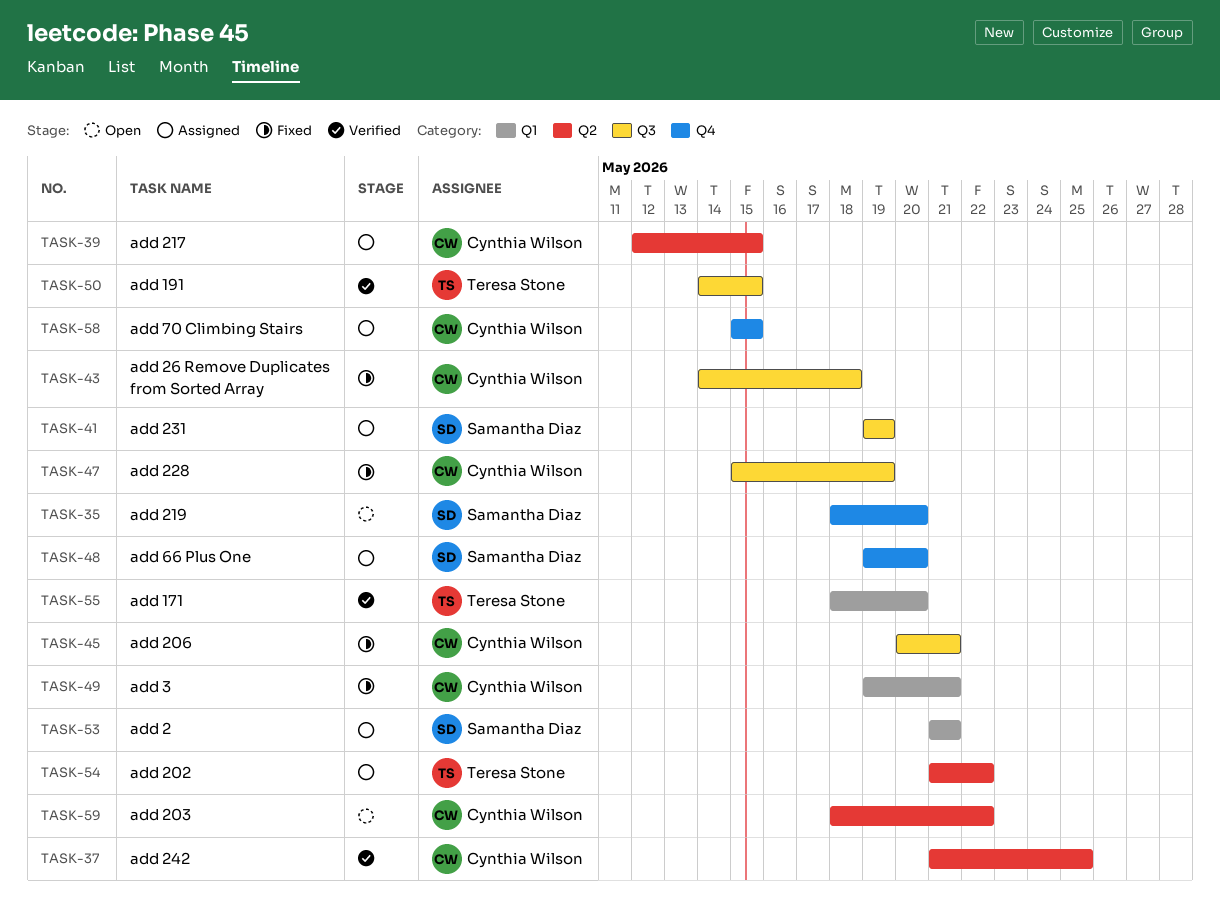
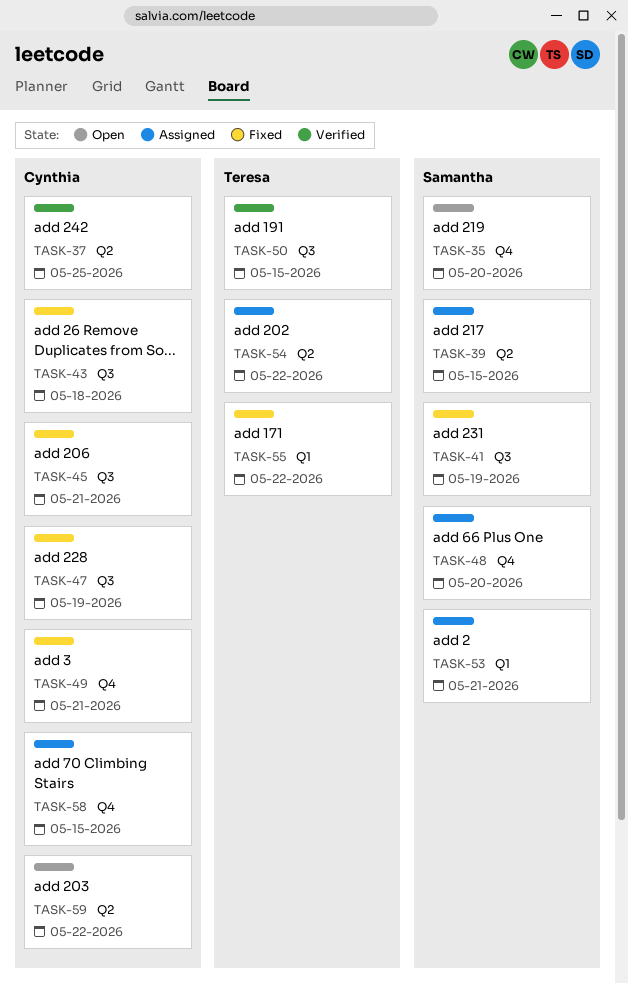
TASK-39, owner: Cynthia Wilson -> Samantha Diaz
TASK-41, status: Assigned -> Fixed
TASK-49, label: Q1 -> Q4
TASK-55, status: Verified -> Fixed
TASK-55, due: May 20 -> May 22

